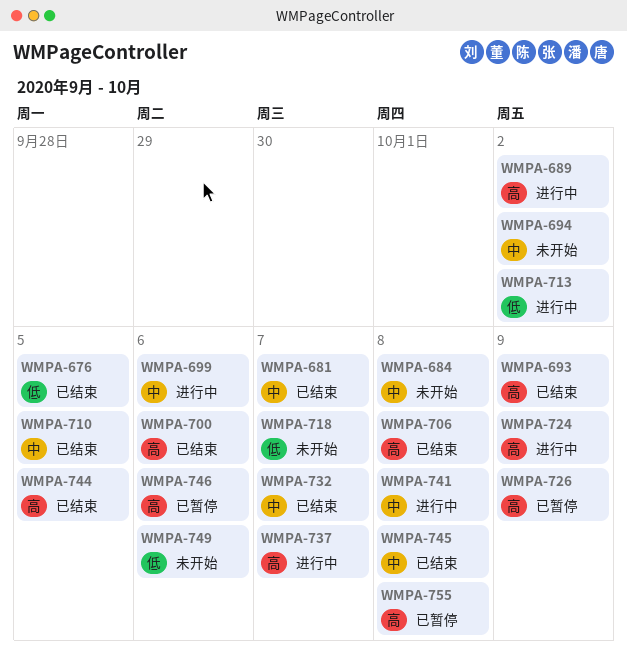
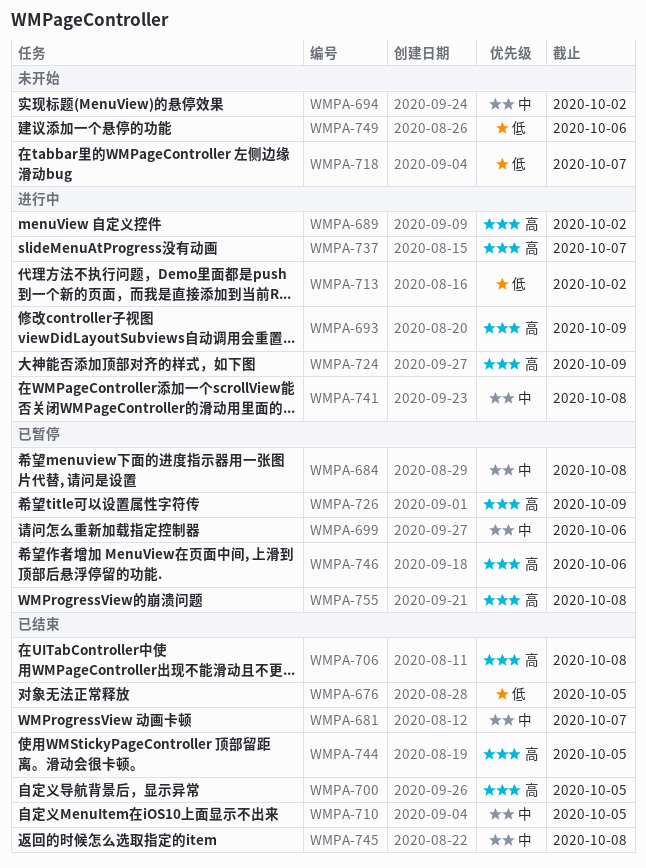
WMPA-684, status: 未开始 -> 已暂停
WMPA-693, status: 已结束 -> 进行中
WMPA-699, status: 进行中 -> 已暂停
WMPA-700, due: Oct 6 -> Oct 5
WMPA-732: present -> none

